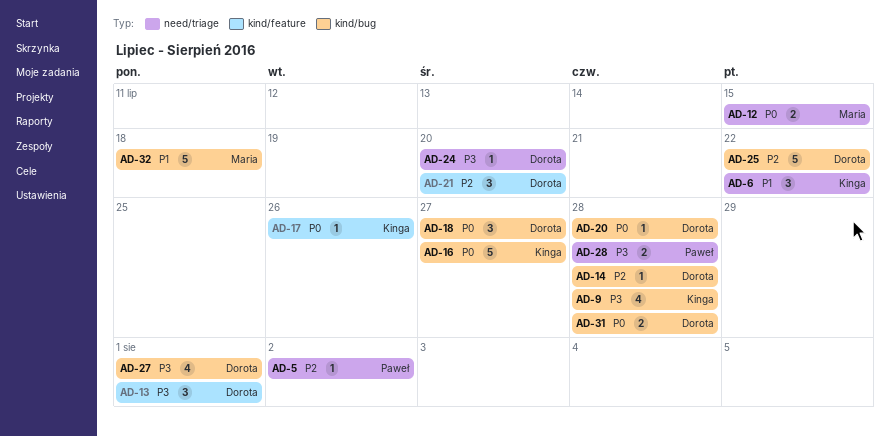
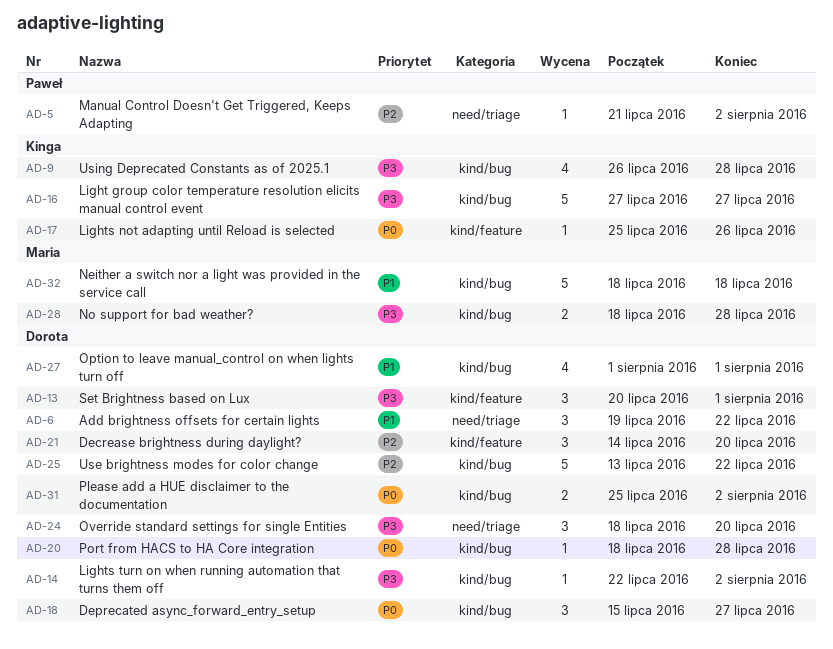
AD-6, owner: Kinga -> Dorota
AD-12: present -> none
AD-14, priority: P2 -> P3
AD-14, due: Jul 28 -> Aug 2
AD-16, priority: P0 -> P3
AD-24, estimate: 1 -> 3
AD-27, priority: P3 -> P1
AD-28, owner: Paweł -> Maria
AD-28, label: need/triage -> kind/bug
AD-31, due: Jul 28 -> Aug 2

